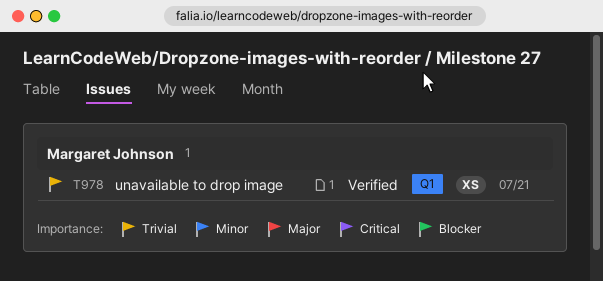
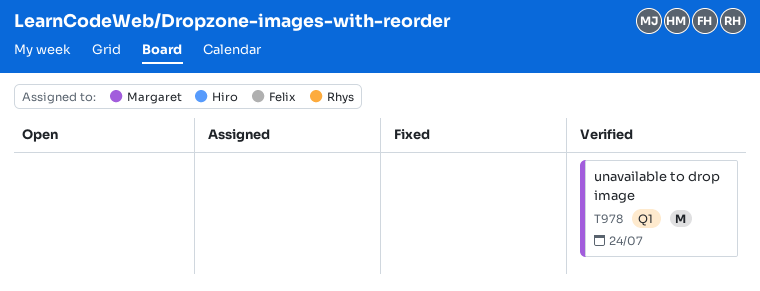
T978, estimate: XS -> M
T978, due: Jul 21 -> Jul 24

